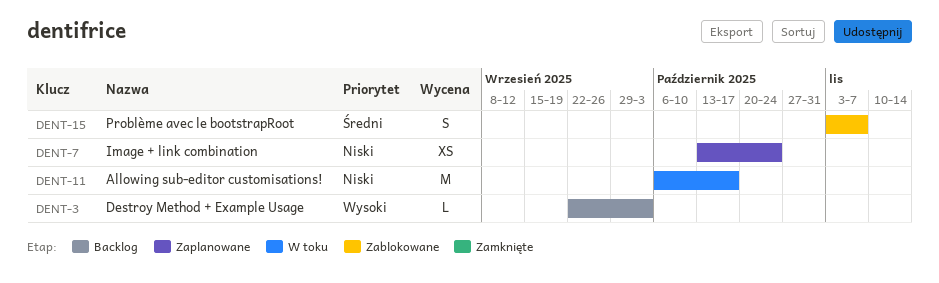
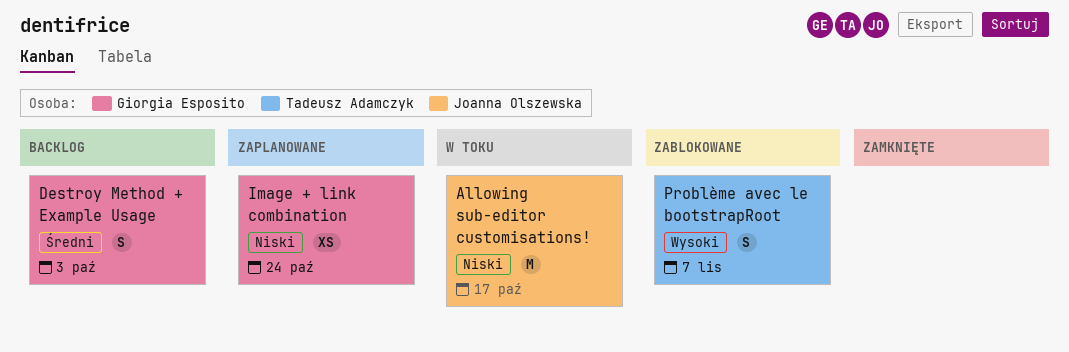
Destroy Method + Example Usage, priority: Wysoki -> Średni
Destroy Method + Example Usage, estimate: L -> S
Problème avec le bootstrapRoot, priority: Średni -> Wysoki

